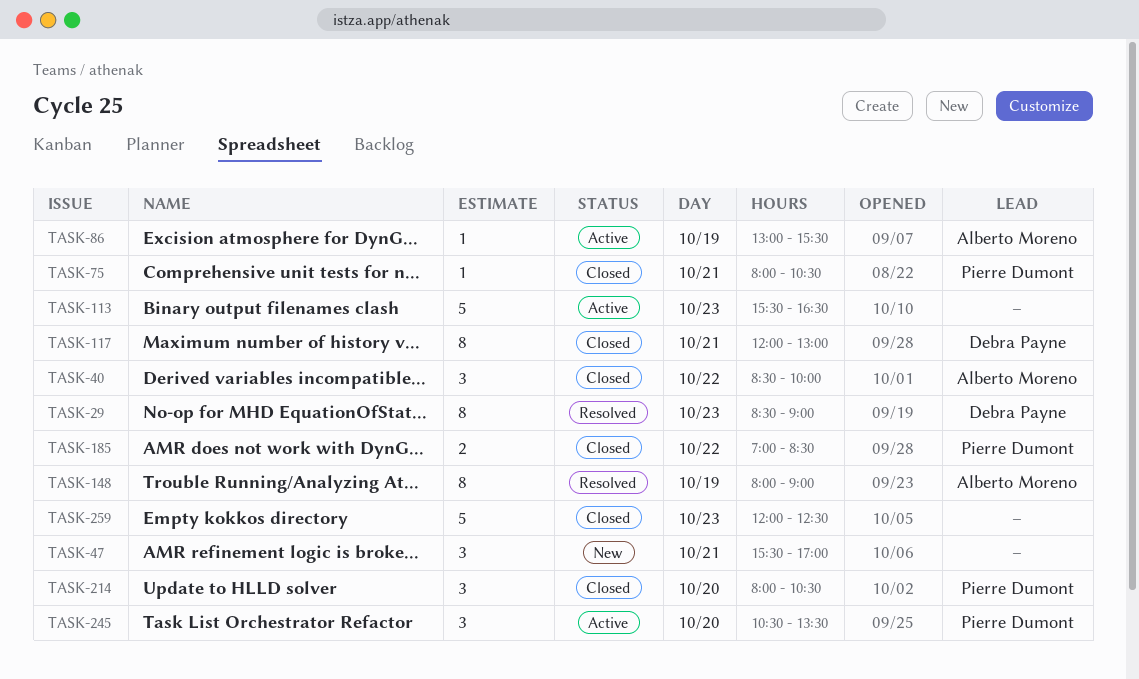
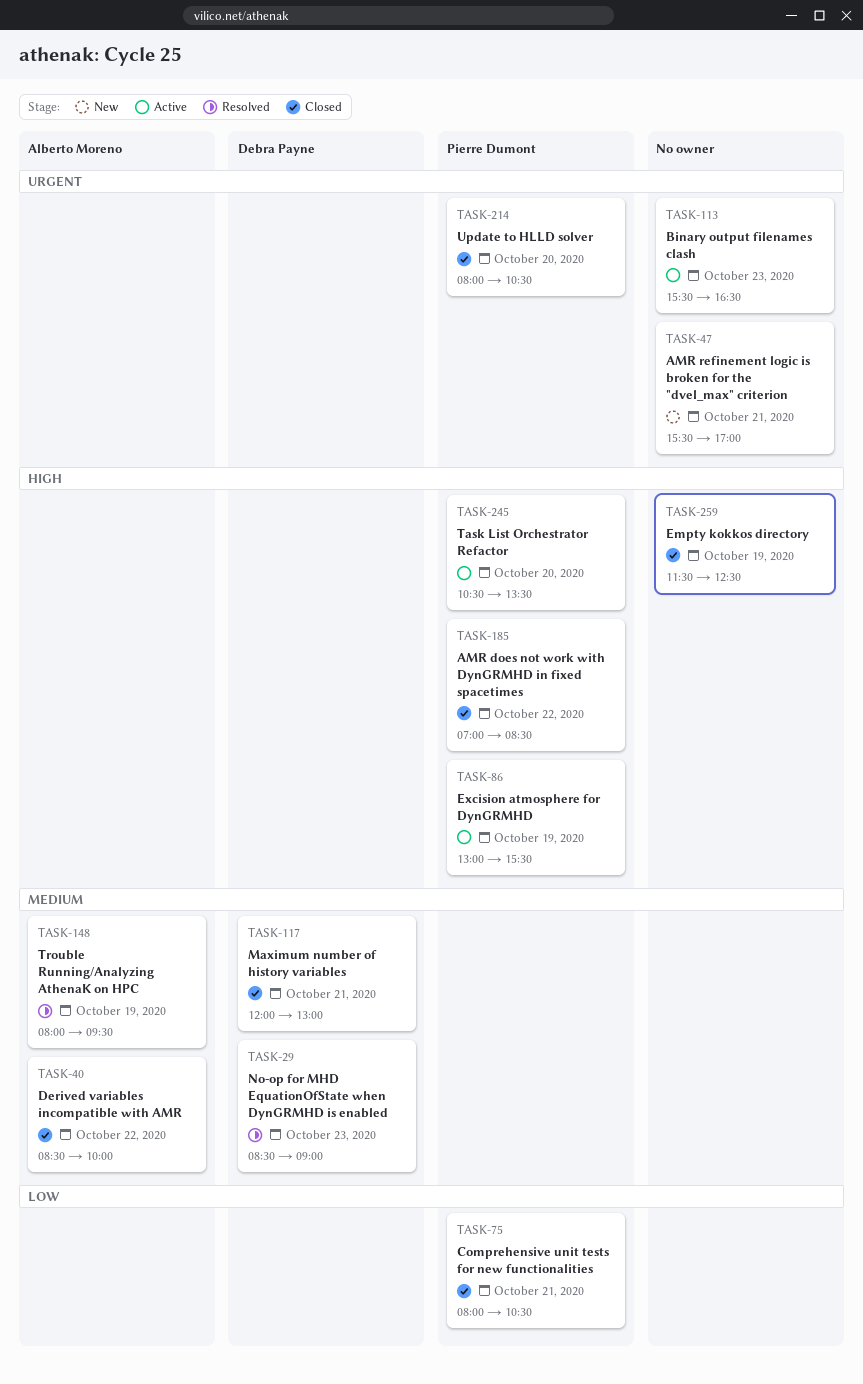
TASK-86, owner: Alberto Moreno -> Pierre Dumont
TASK-148, ends: 09:00 -> 09:30
TASK-259, day: Oct 23 -> Oct 19
TASK-259, begins: 12:00 -> 11:30

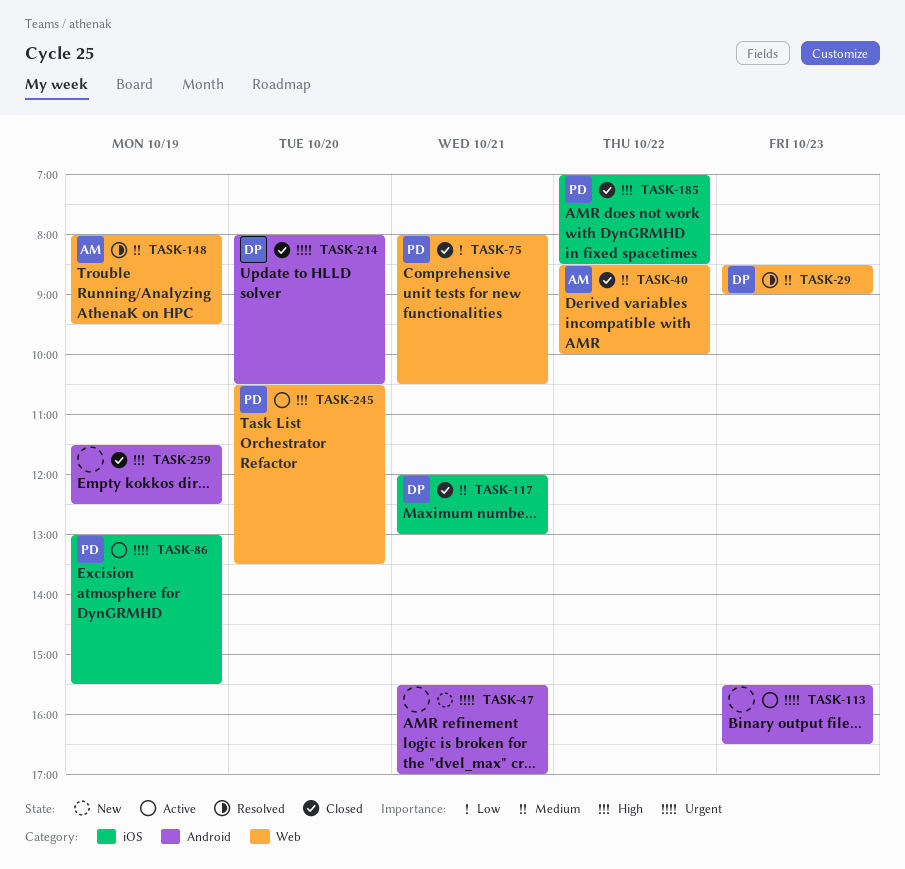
TASK-86, priority: High -> Urgent
TASK-214, owner: Pierre Dumont -> Debra Payne

